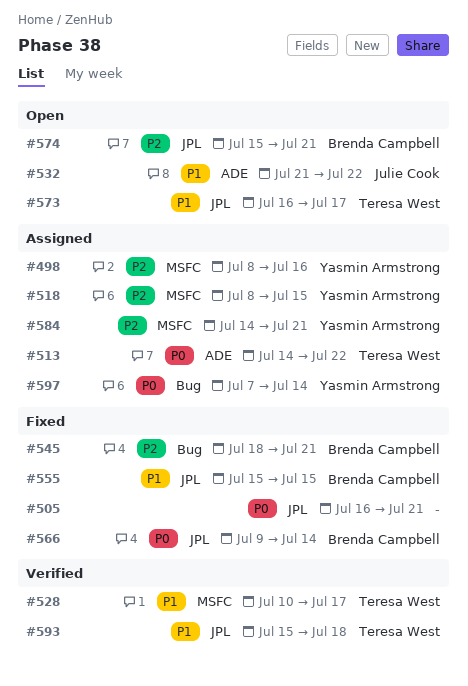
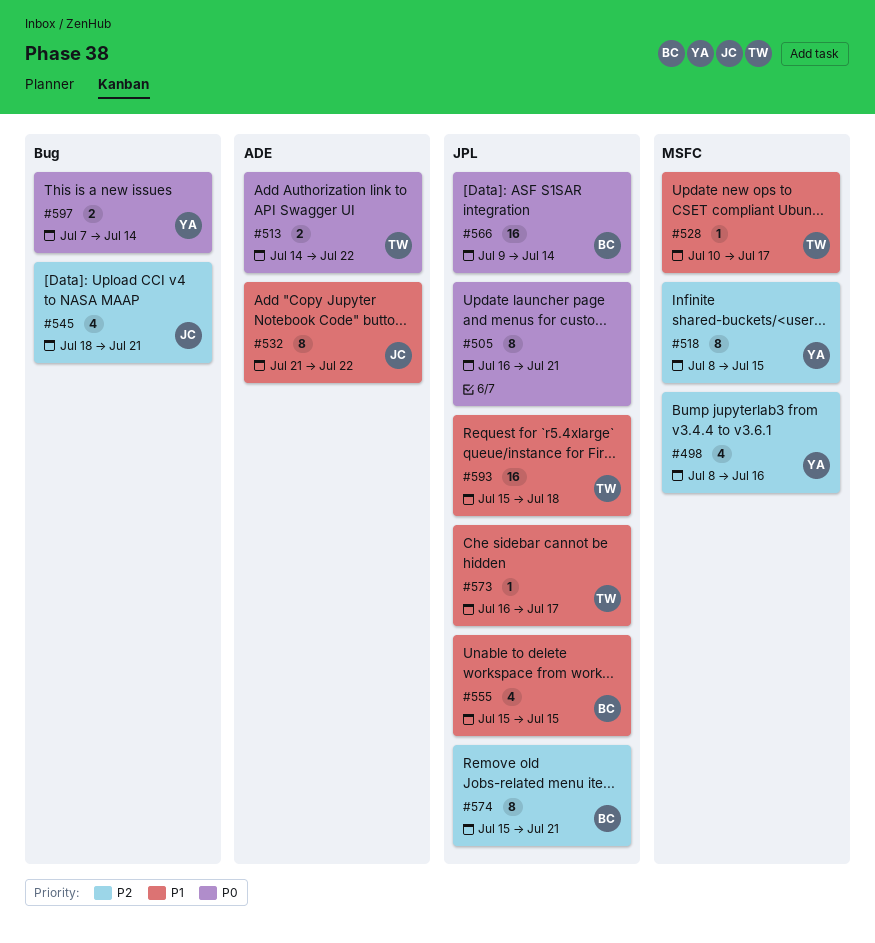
#545, owner: Brenda Campbell -> Julie Cook
#584: present -> none

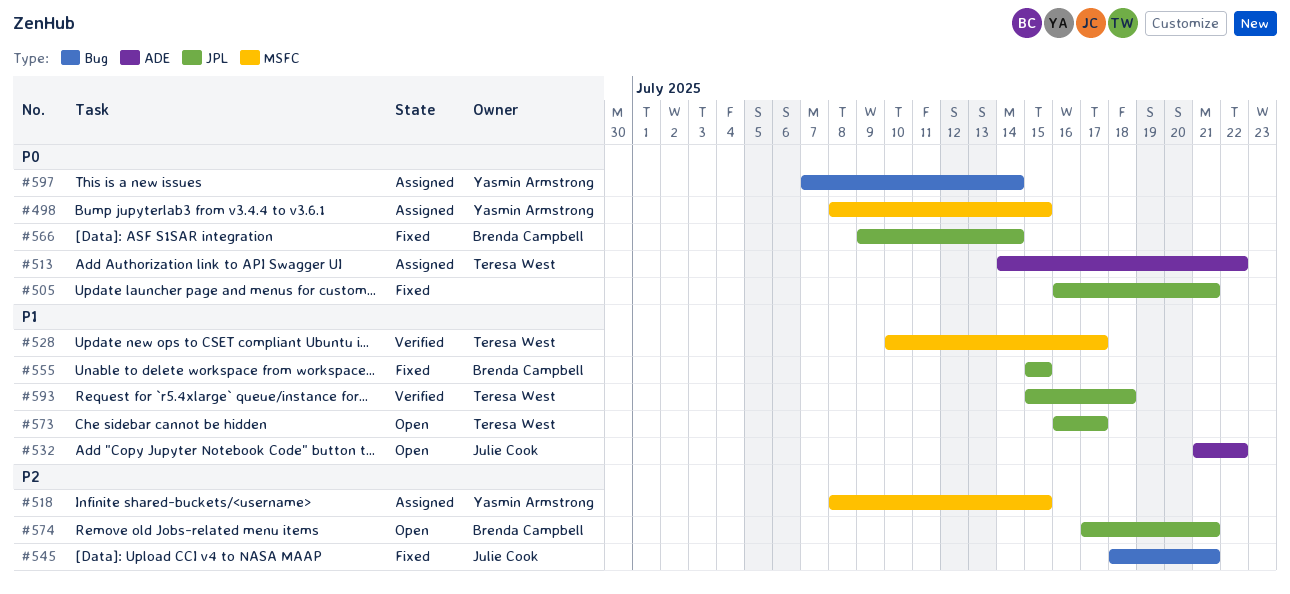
#498, priority: P2 -> P0
#498, due: Jul 16 -> Jul 15
#574, start: Jul 15 -> Jul 17

